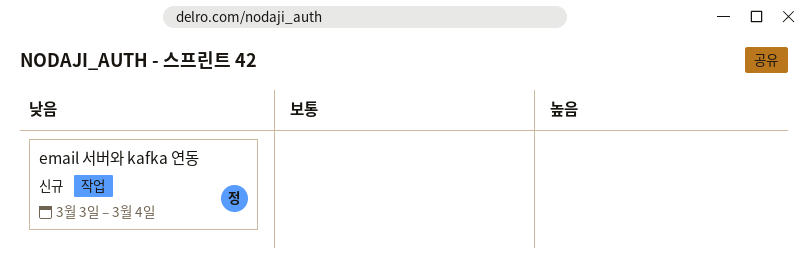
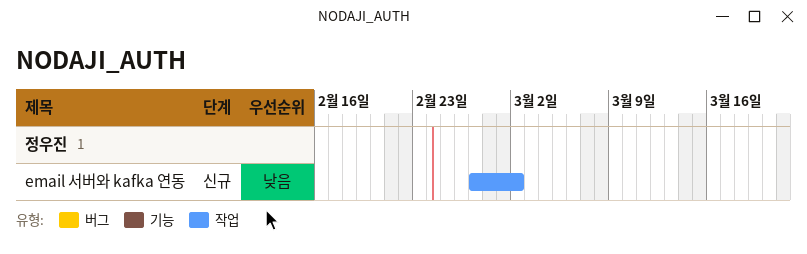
email 서버와 kafka 연동, start: Mar 3 -> Feb 27
email 서버와 kafka 연동, due: Mar 4 -> Mar 2

